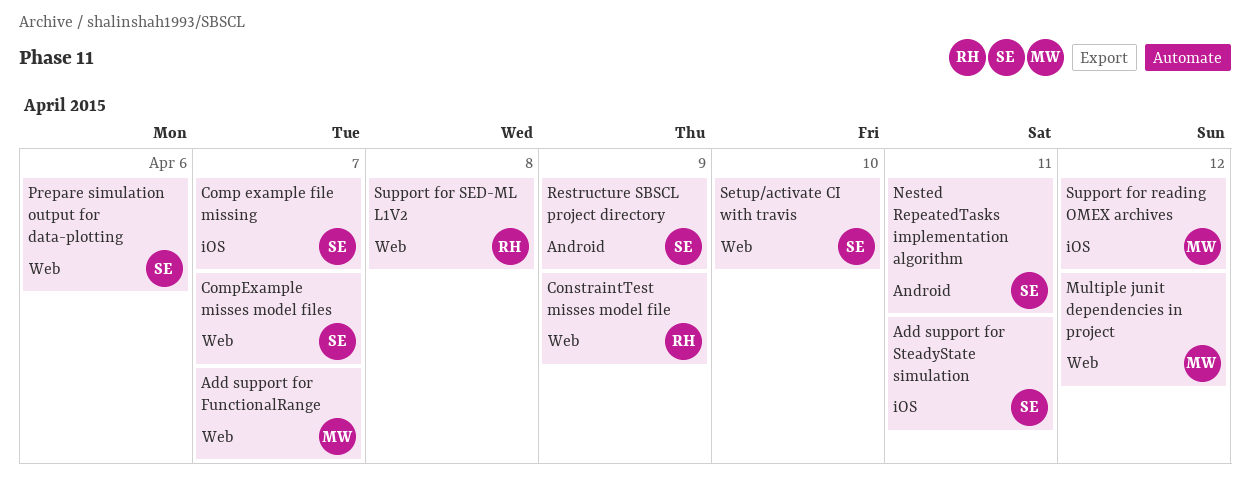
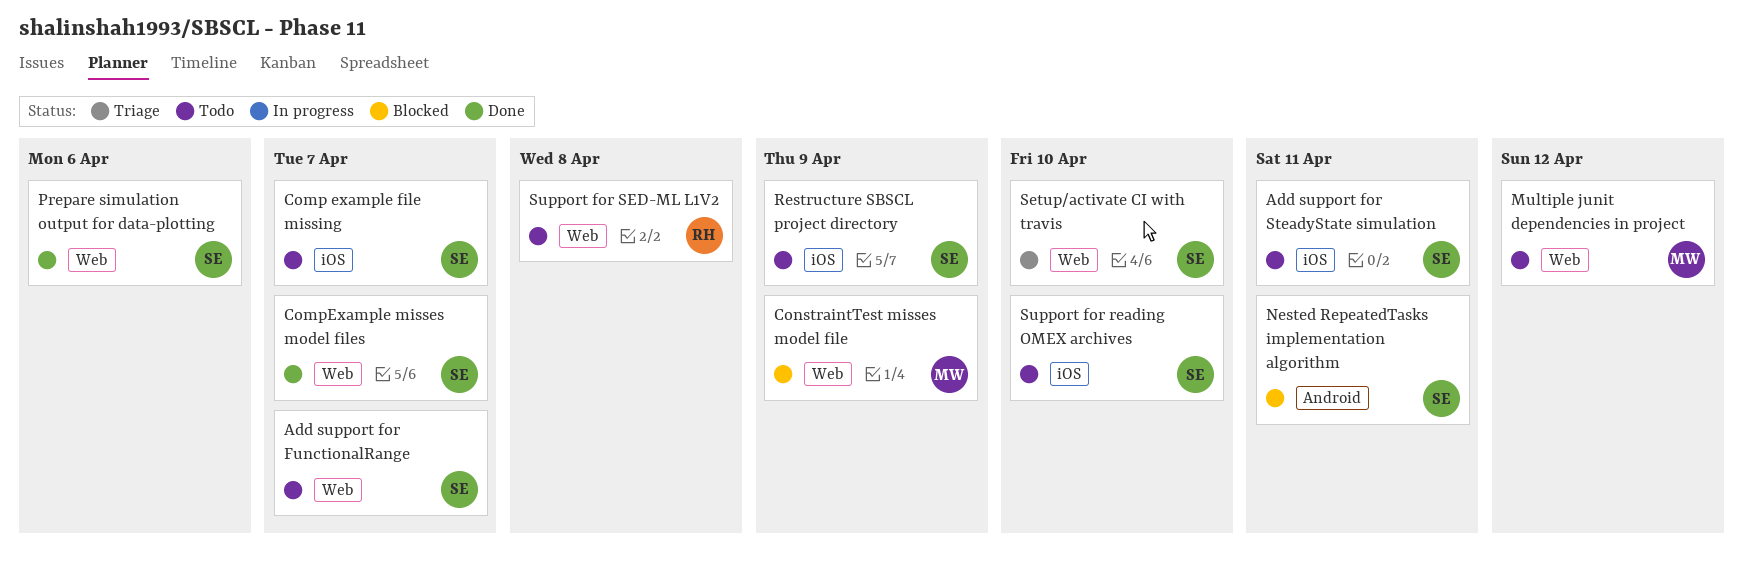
Add support for FunctionalRange, owner: MW -> SE
ConstraintTest misses model file, owner: RH -> MW
Restructure SBSCL project directory, label: Android -> iOS
Support for reading OMEX archives, owner: MW -> SE
Support for reading OMEX archives, due: Apr 12 -> Apr 10

